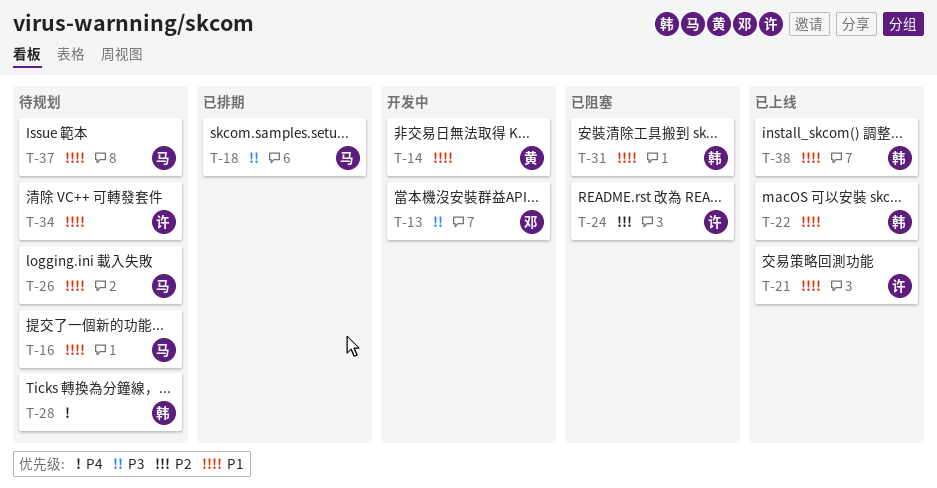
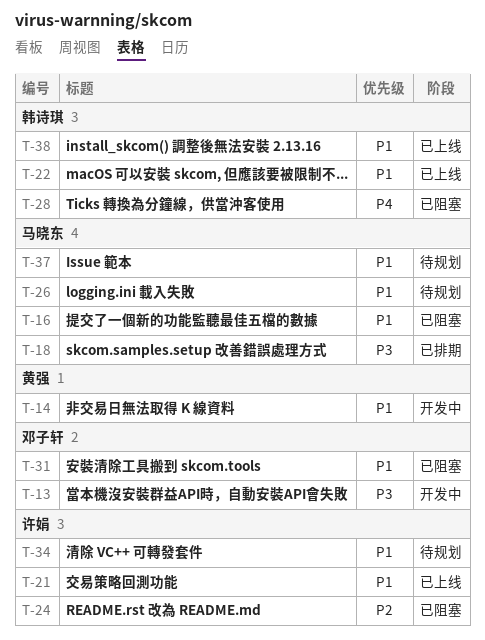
T-16, status: 待规划 -> 已阻塞
T-28, status: 待规划 -> 已阻塞
T-31, owner: 韩诗琪 -> 邓子轩

